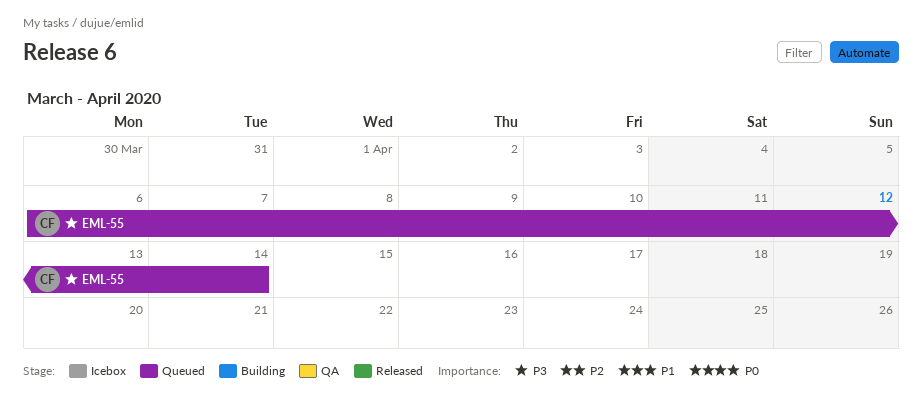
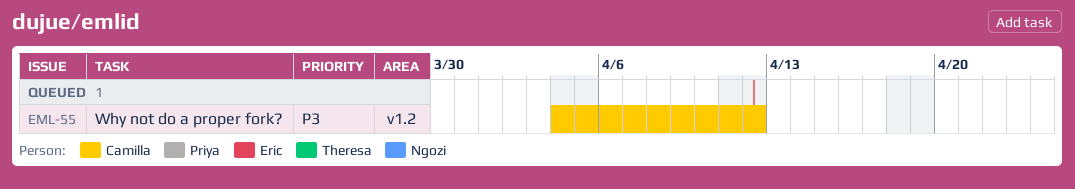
EML-55, start: Apr 6 -> Apr 4
EML-55, due: Apr 14 -> Apr 12

